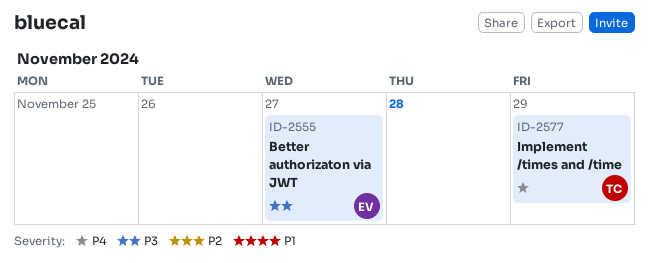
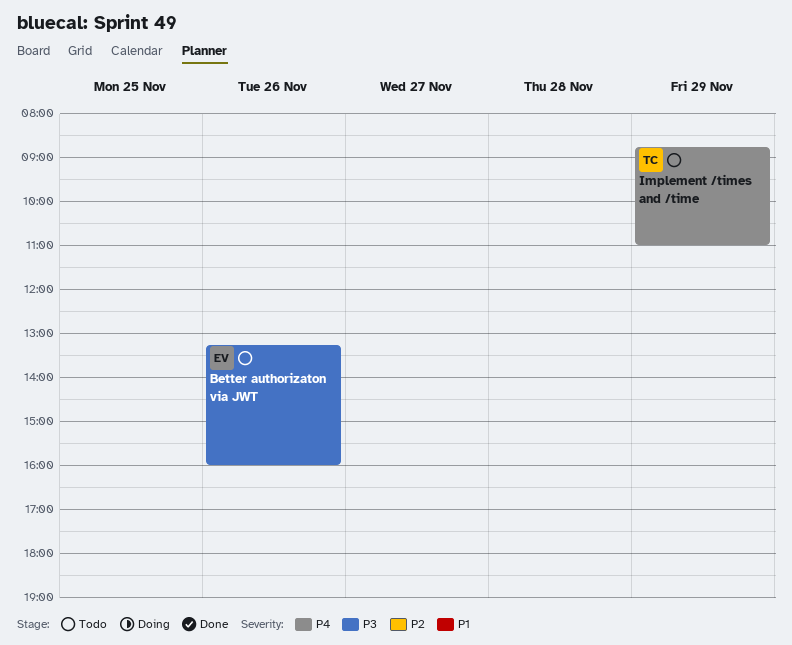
Better authorizaton via JWT, day: Nov 27 -> Nov 26

